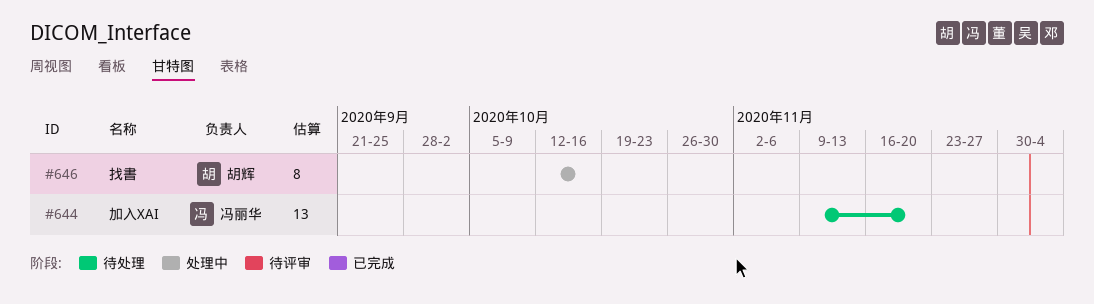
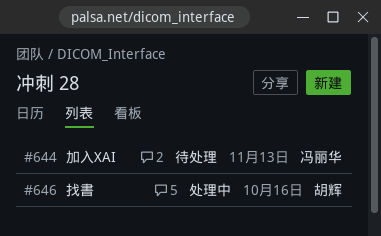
#644, due: Nov 20 -> Nov 13

